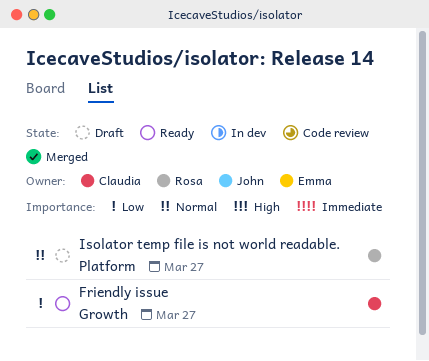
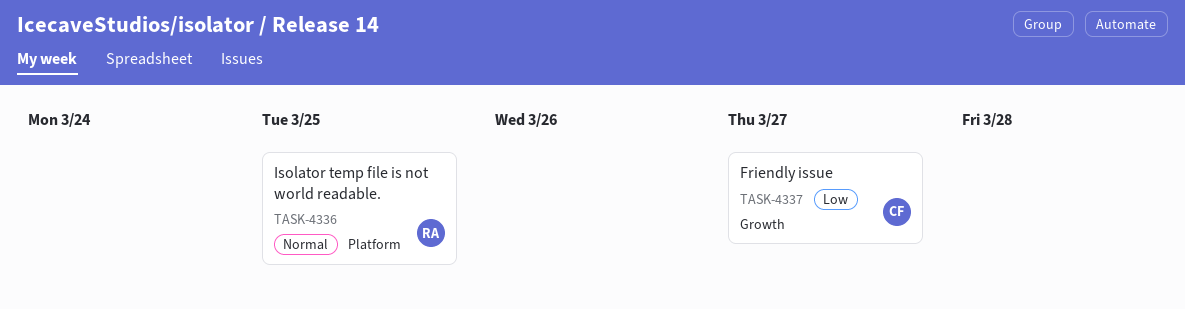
Isolator temp file is not world readable., due: Mar 27 -> Mar 25

